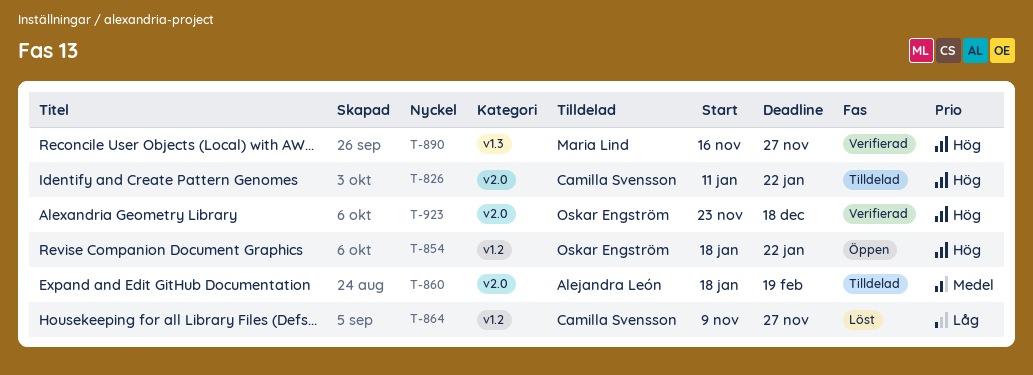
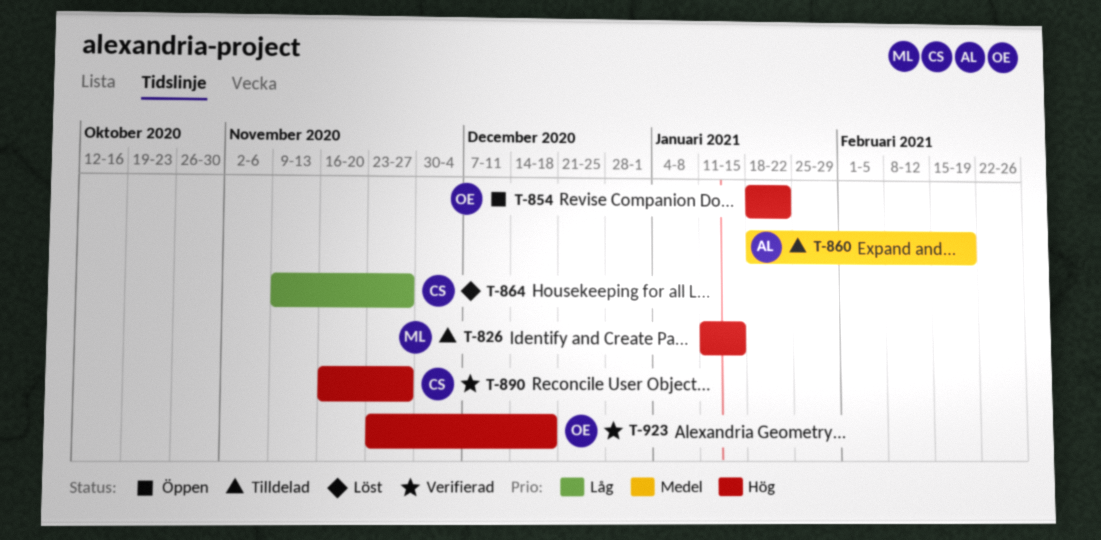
T-826, owner: Camilla Svensson -> Maria Lind
T-826, due: Jan 22 -> Jan 15
T-890, owner: Maria Lind -> Camilla Svensson

